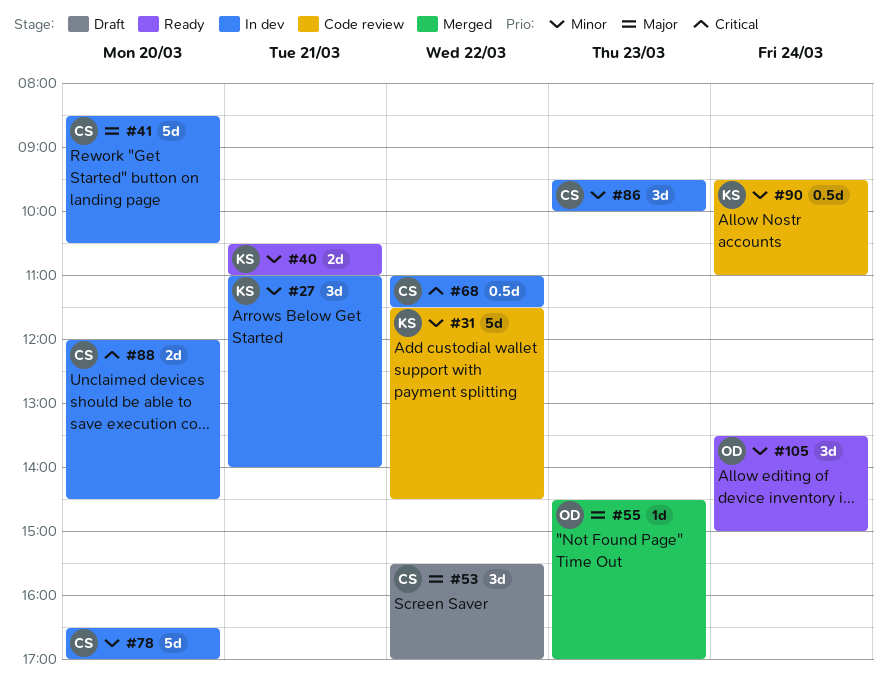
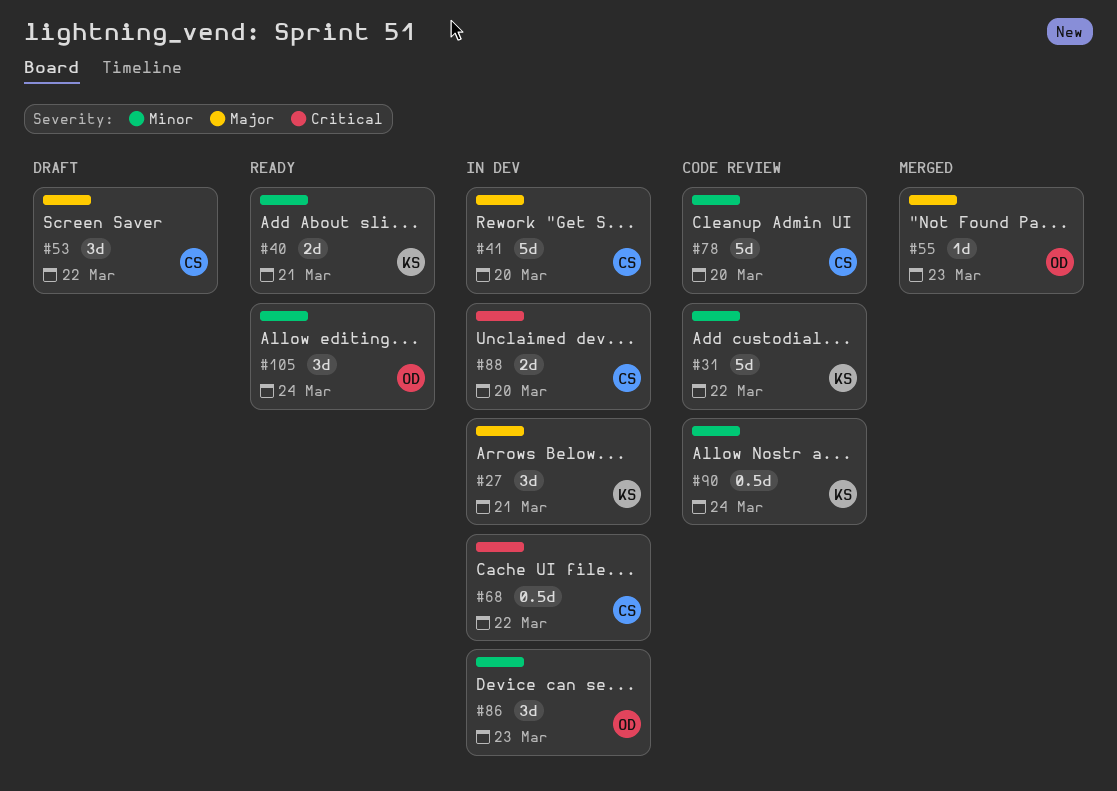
#27, priority: Minor -> Major
#78, status: In dev -> Code review
#86, owner: CS -> OD

